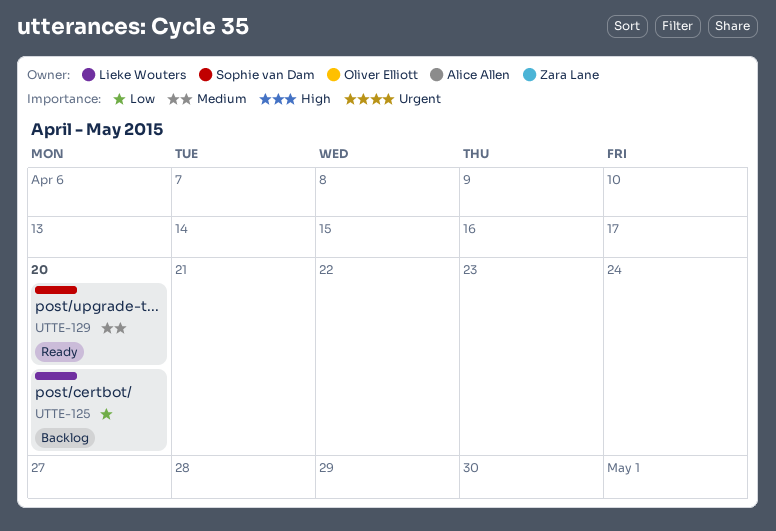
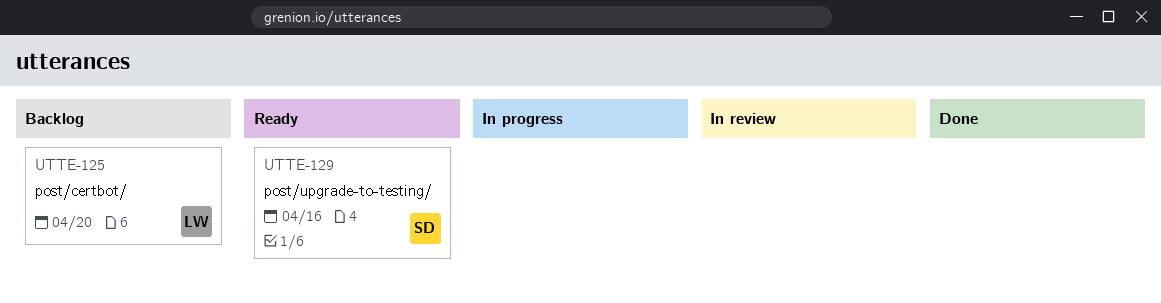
UTTE-129, due: Apr 20 -> Apr 16

